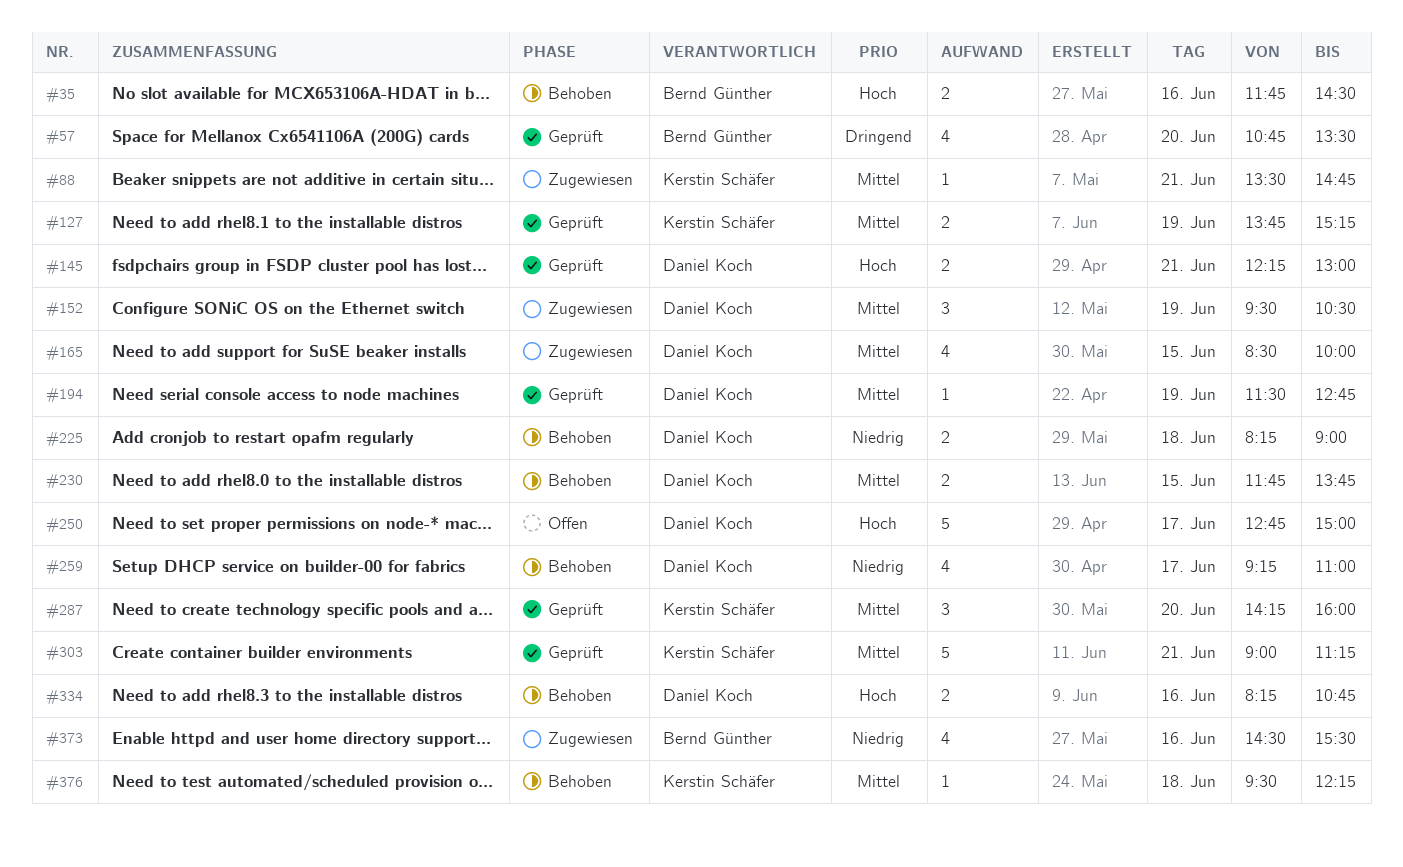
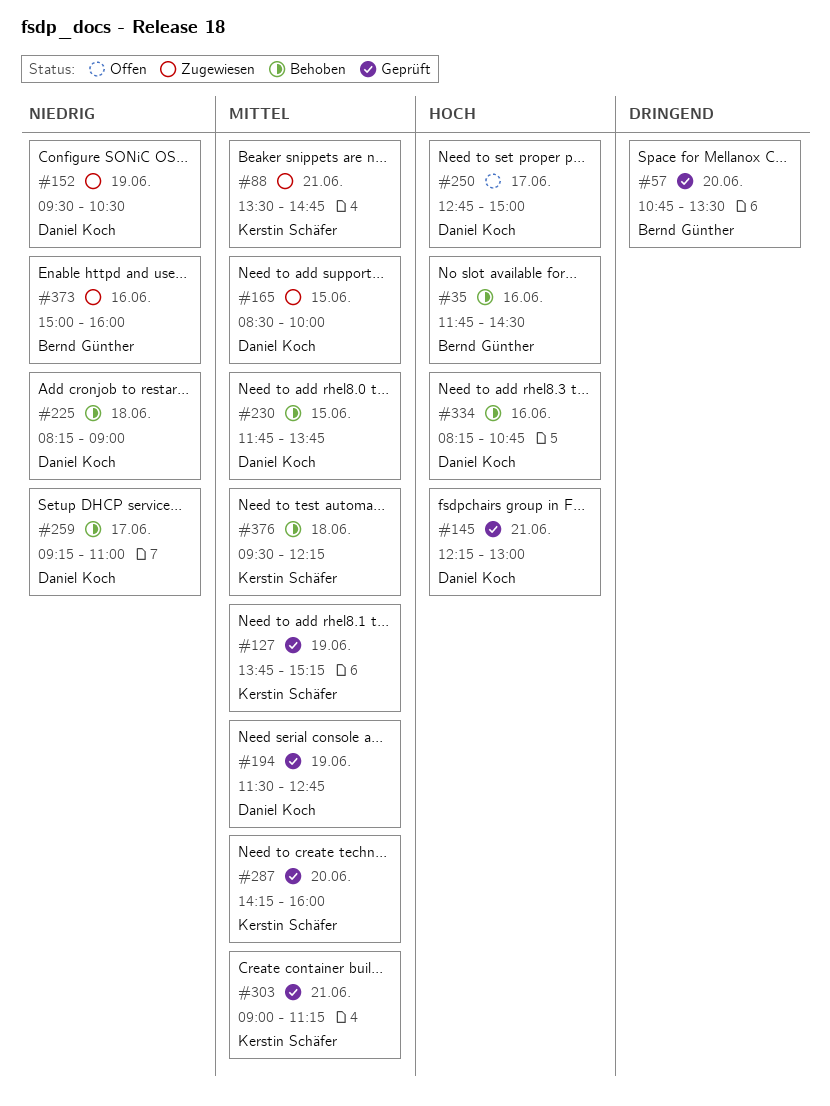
#152, priority: Mittel -> Niedrig
#373, begins: 14:30 -> 15:00
#373, ends: 15:30 -> 16:00

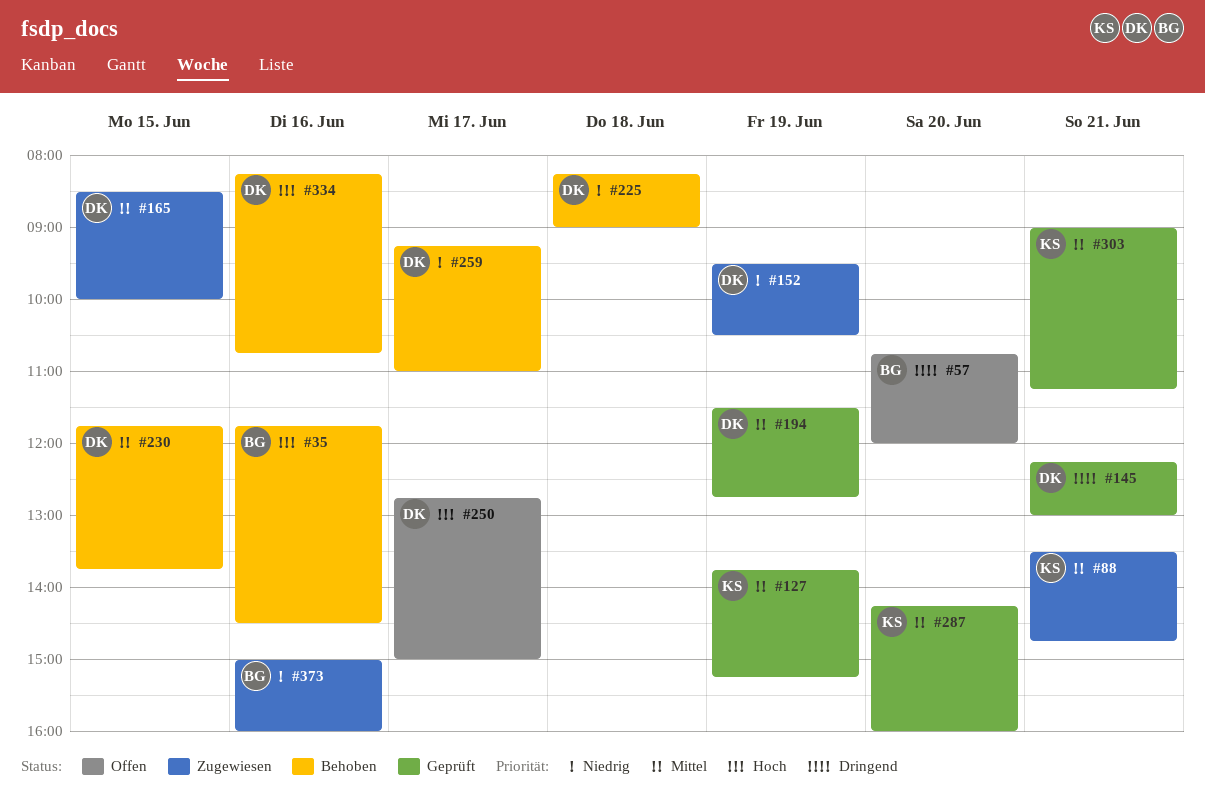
#57, status: Geprüft -> Offen
#57, ends: 13:30 -> 12:00
#145, priority: Hoch -> Dringend
#376: present -> none

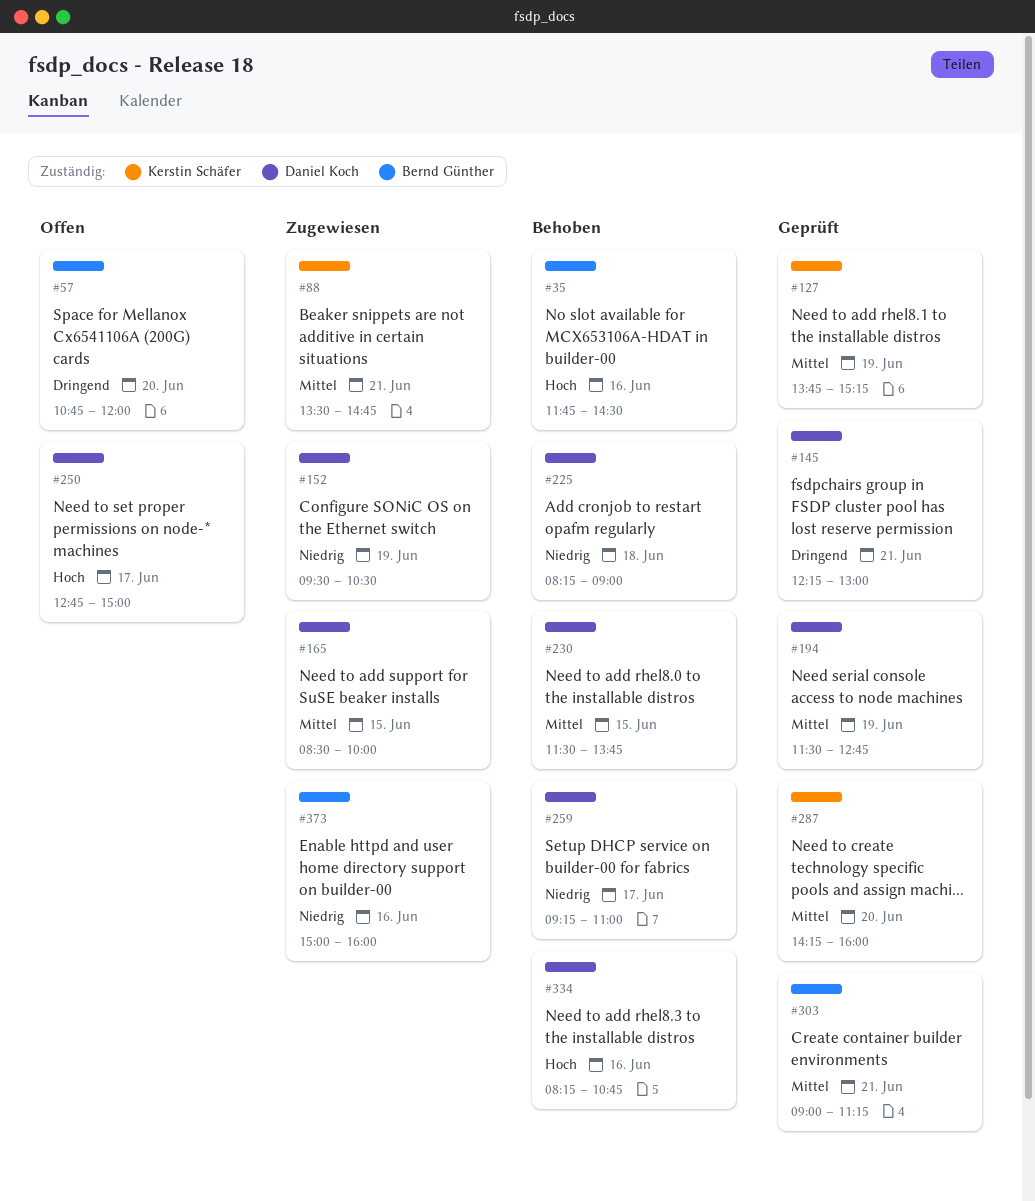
#230, begins: 11:45 -> 11:30
#303, owner: Kerstin Schäfer -> Bernd Günther

